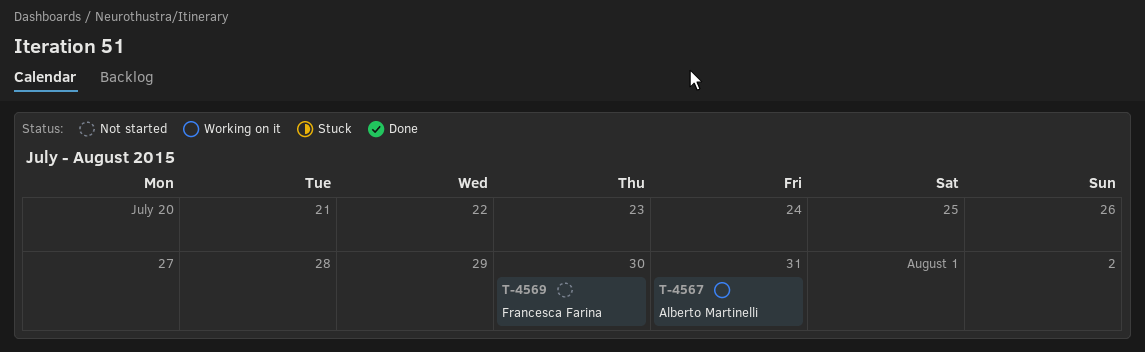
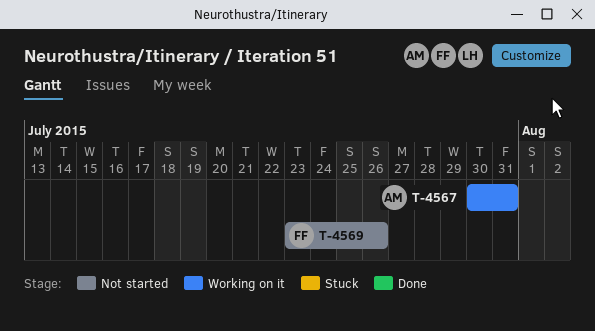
T-4569, due: Jul 30 -> Jul 26

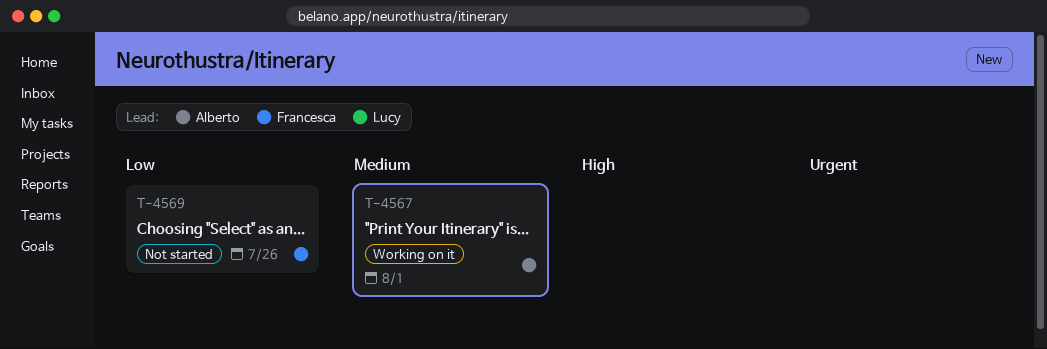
T-4567, due: Jul 31 -> Aug 1

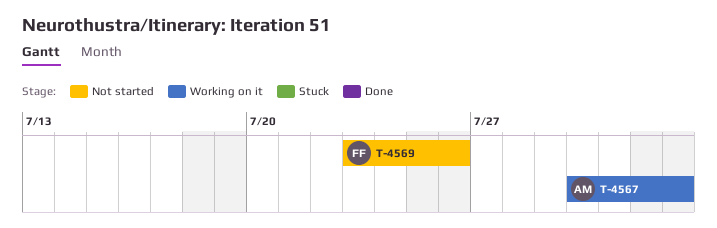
T-4567, due: Aug 1 -> Aug 2

